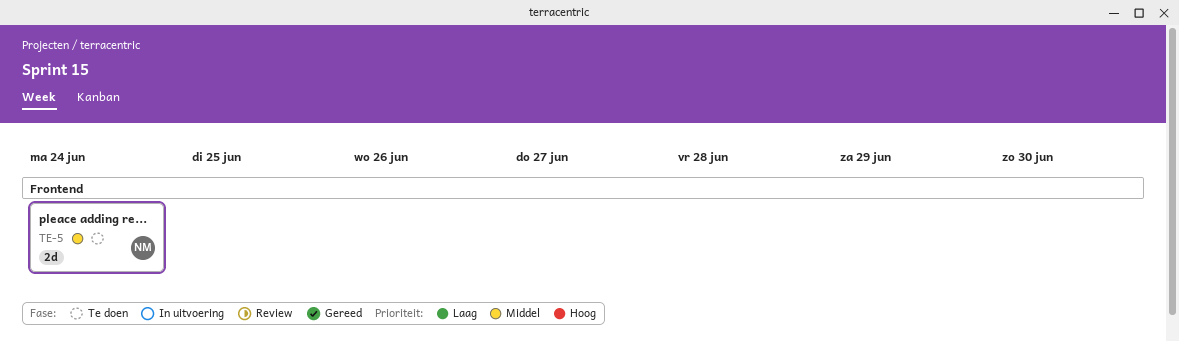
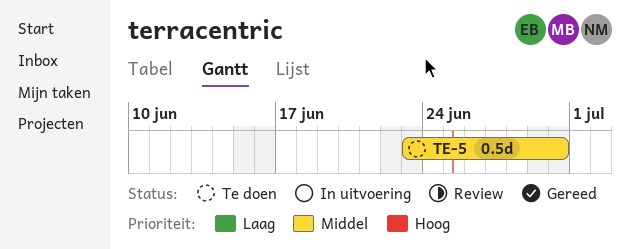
TE-5, estimate: 2d -> 0.5d
TE-5, due: Jun 24 -> Jun 30

